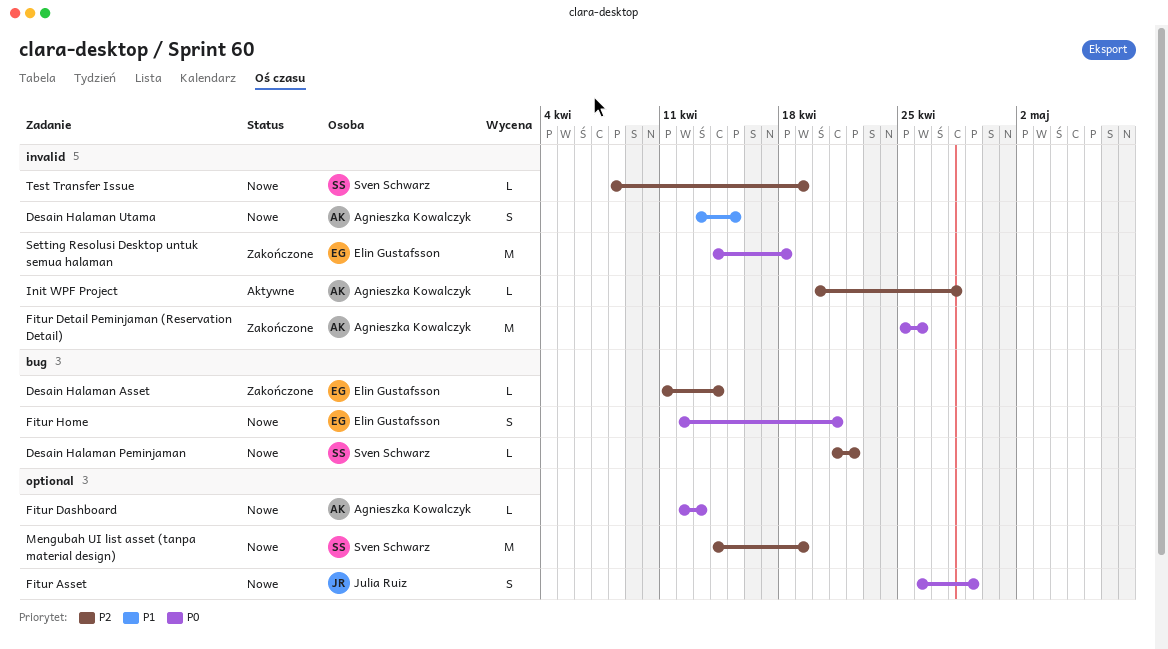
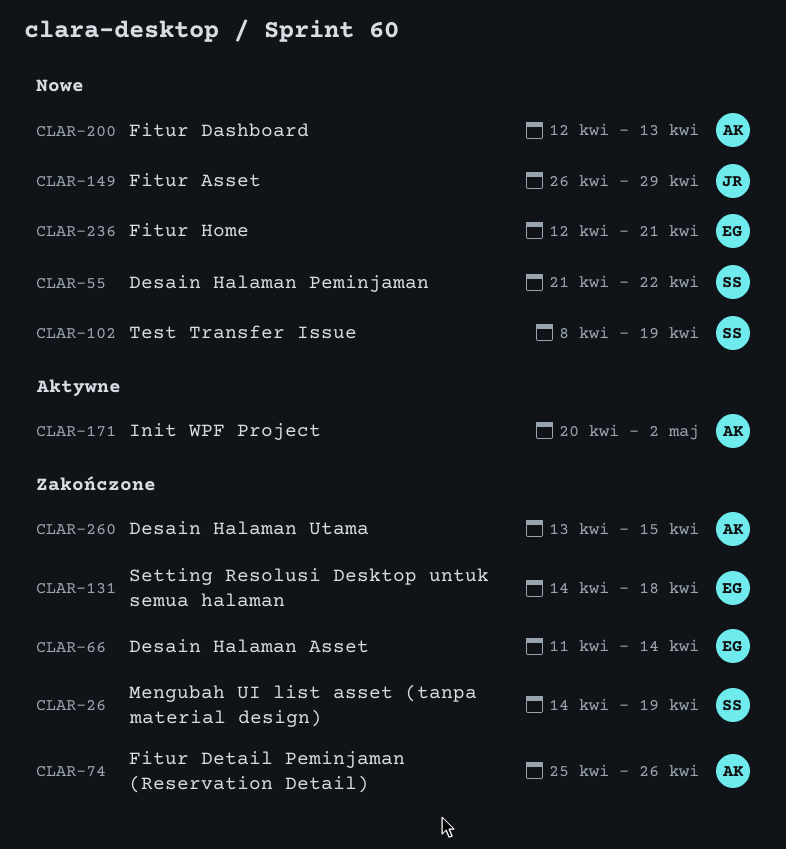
Desain Halaman Utama, status: Nowe -> Zakończone
Init WPF Project, due: Apr 28 -> May 2
Mengubah UI list asset (tanpa material design), status: Nowe -> Zakończone

